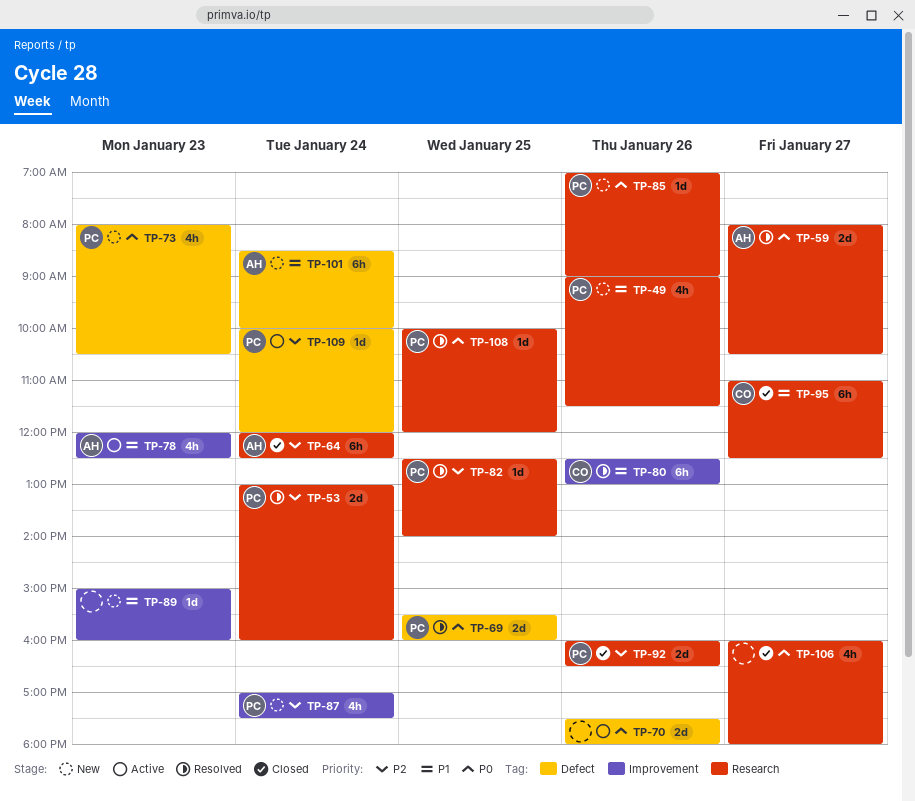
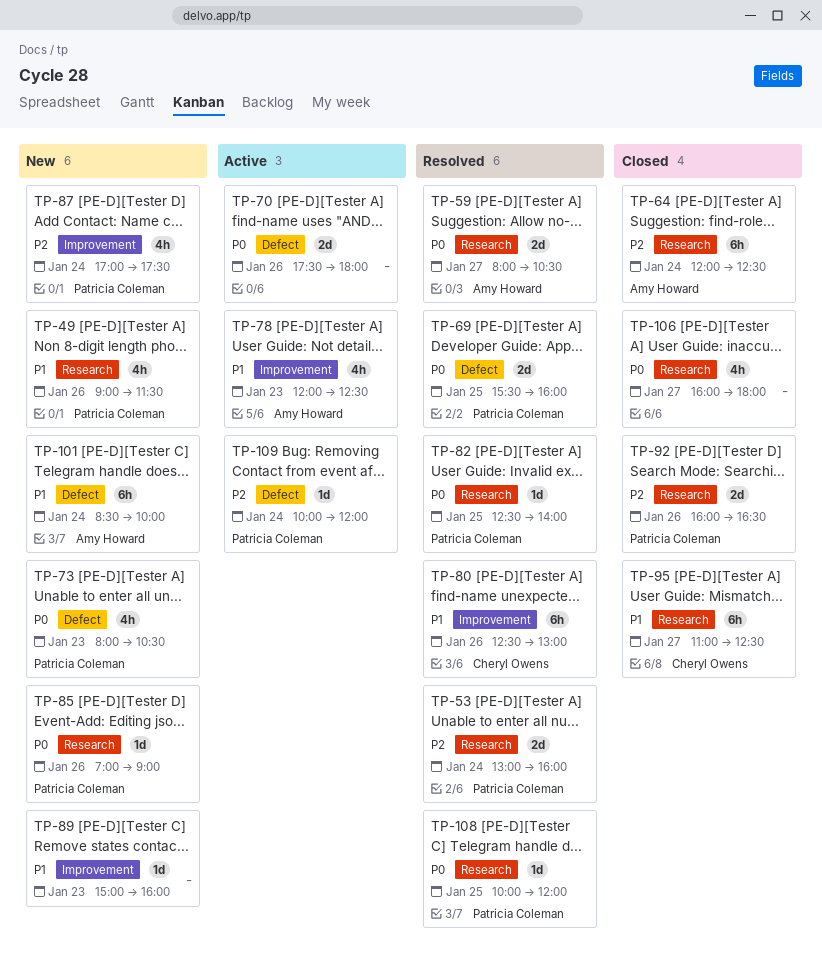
TP-82, priority: P2 -> P0

